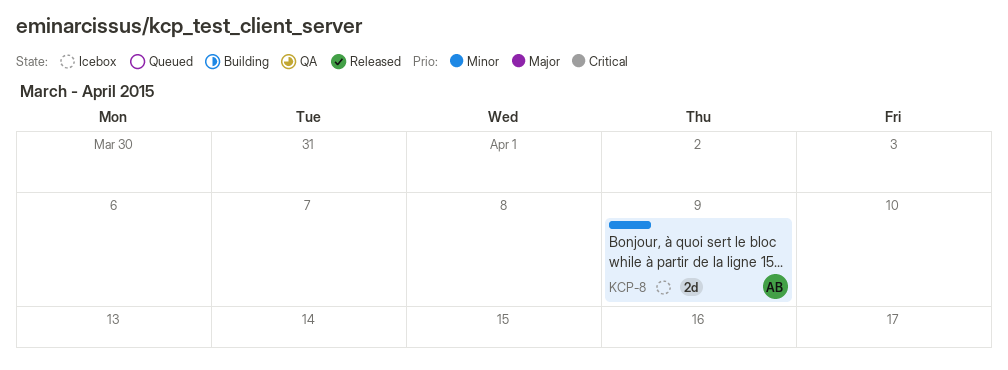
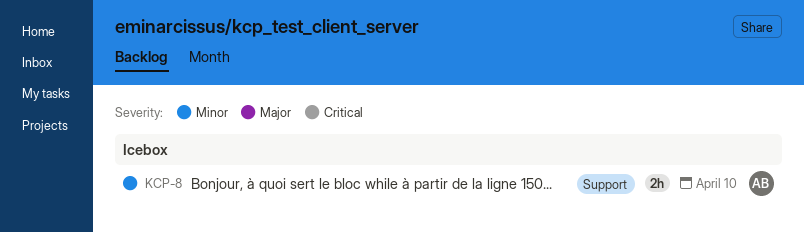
KCP-8, estimate: 2d -> 2h
KCP-8, due: Apr 9 -> Apr 10

